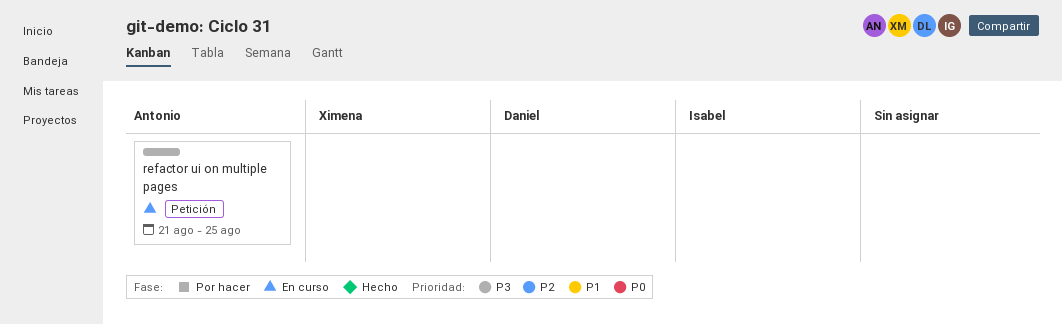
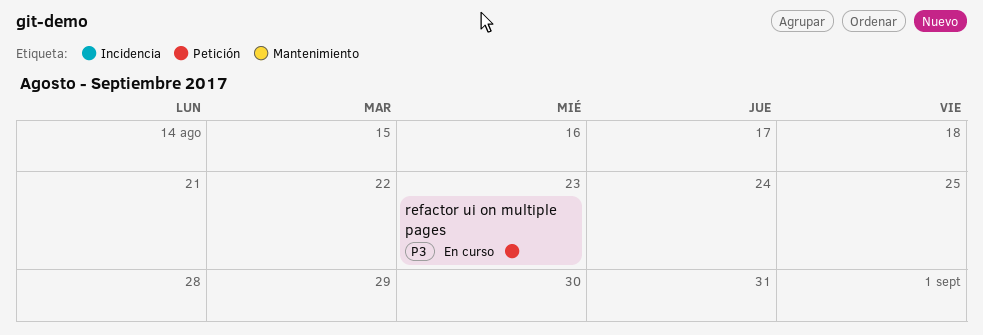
refactor ui on multiple pages, due: Aug 25 -> Aug 23

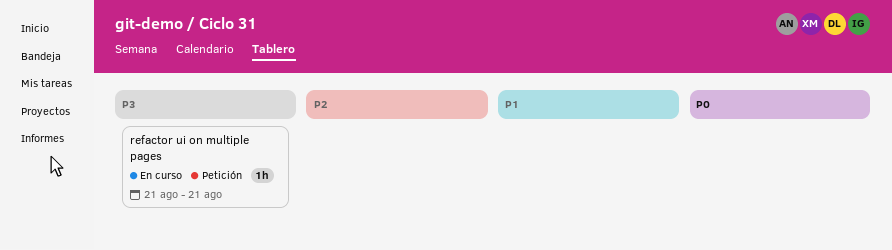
refactor ui on multiple pages, due: Aug 23 -> Aug 21

